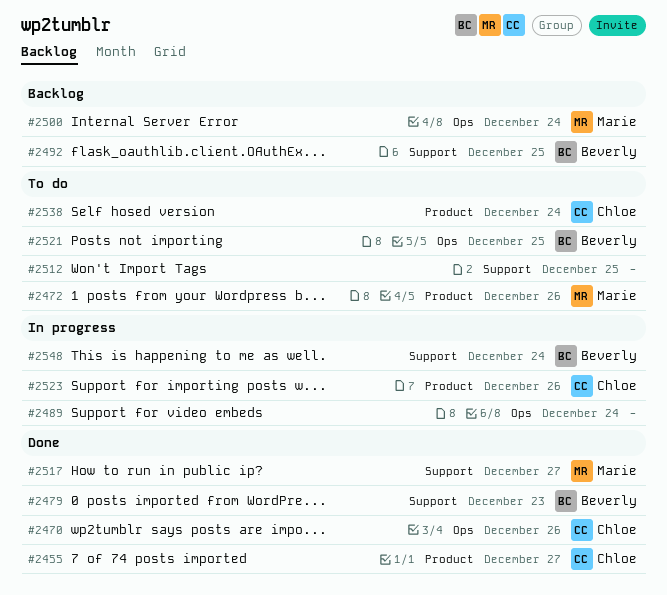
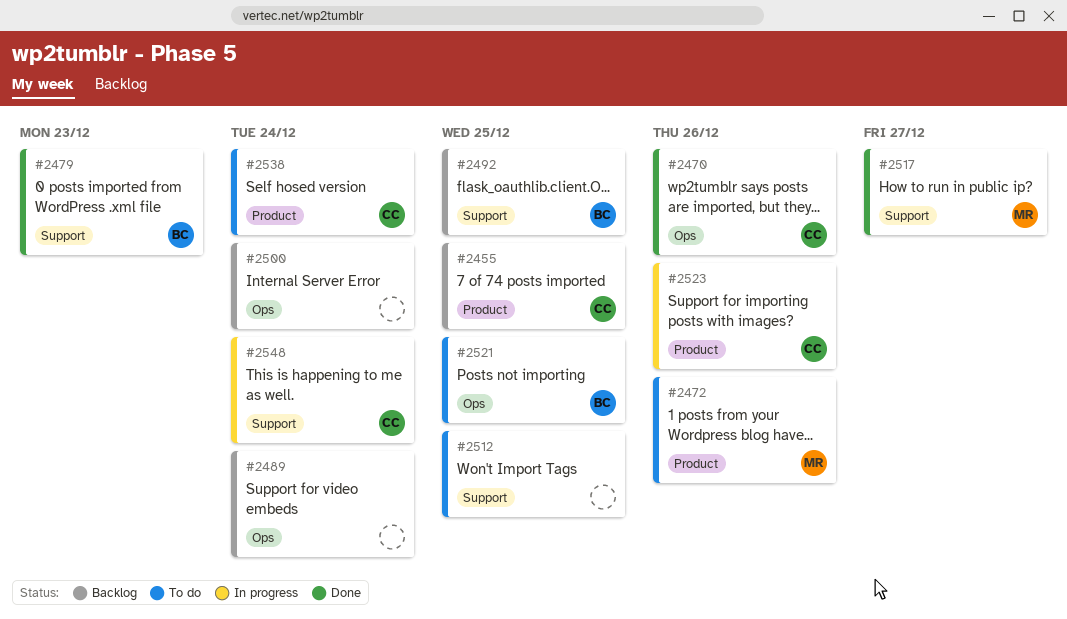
#2455, status: Done -> Backlog
#2455, due: Dec 27 -> Dec 25
#2489, status: In progress -> Backlog
#2500, owner: Marie -> none
#2548, owner: Beverly -> Chloe

